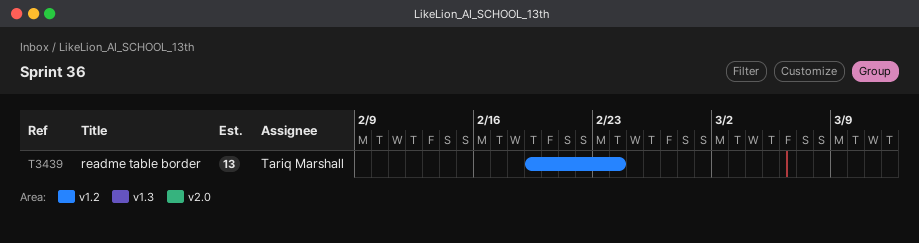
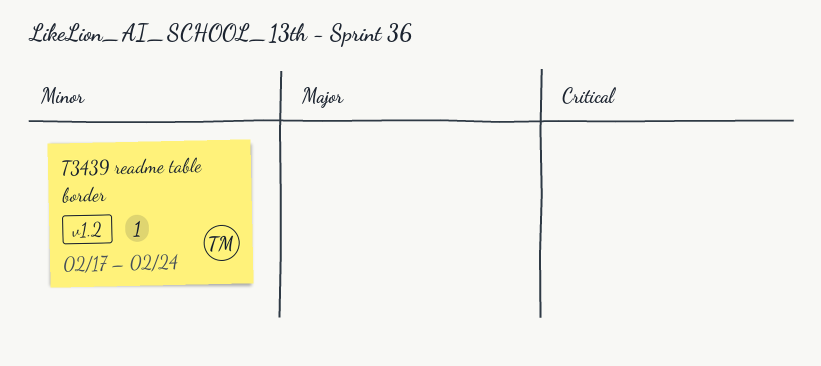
T3439, estimate: 13 -> 1
T3439, start: Feb 19 -> Feb 17

